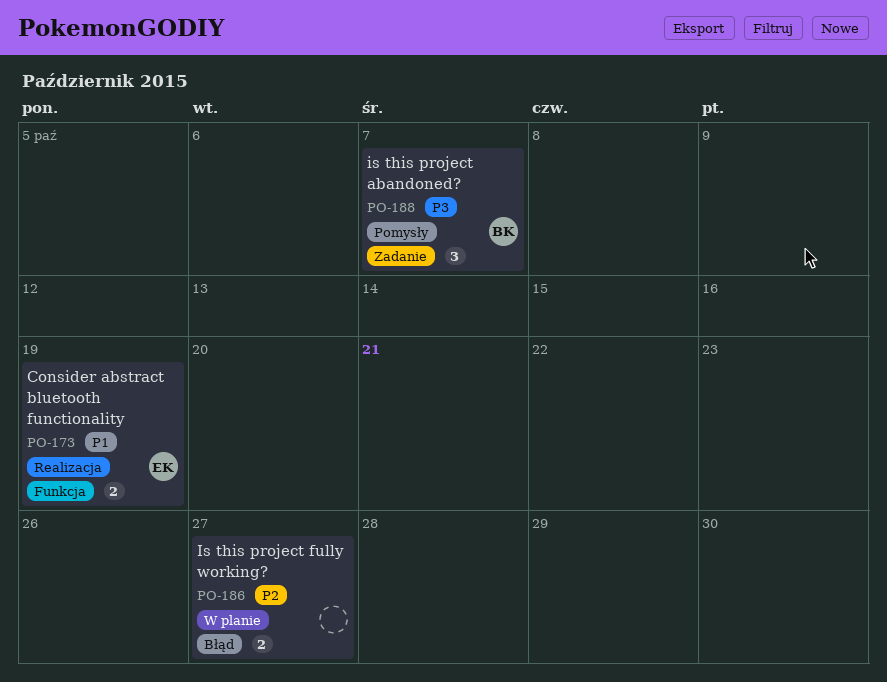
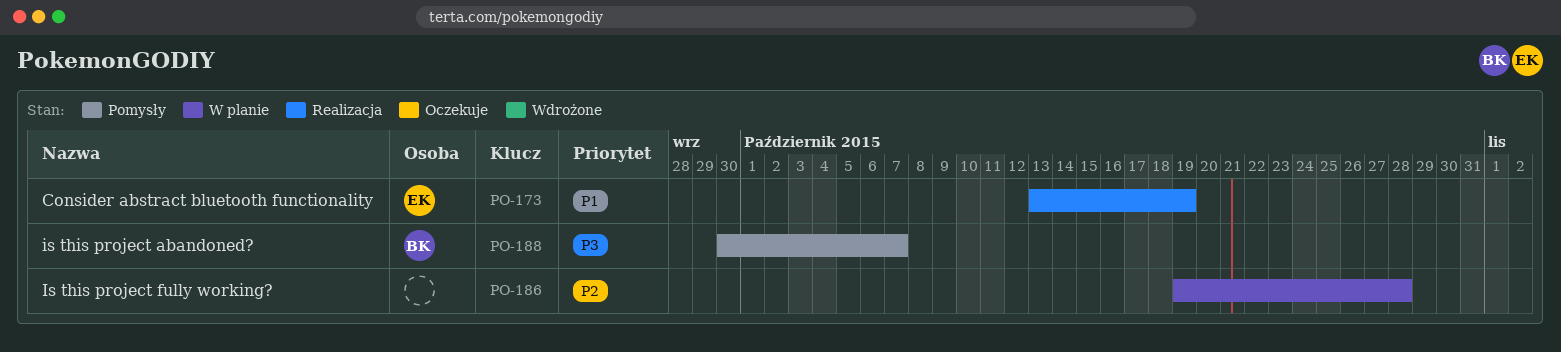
PO-186, due: Oct 27 -> Oct 28

